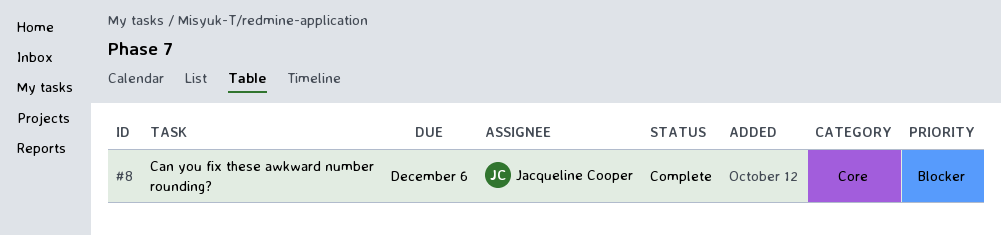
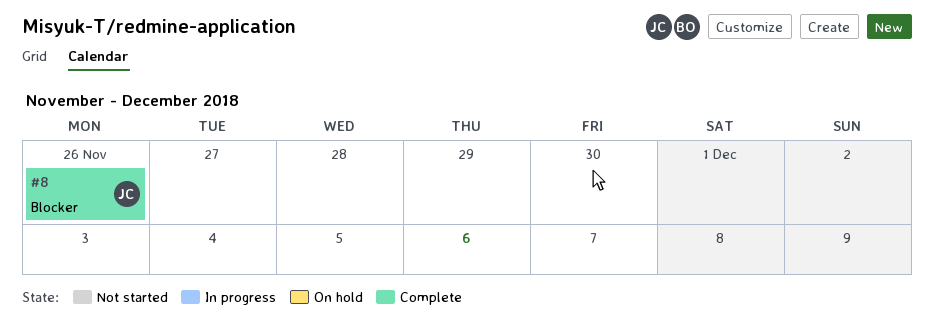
#8, due: Dec 6 -> Nov 26

